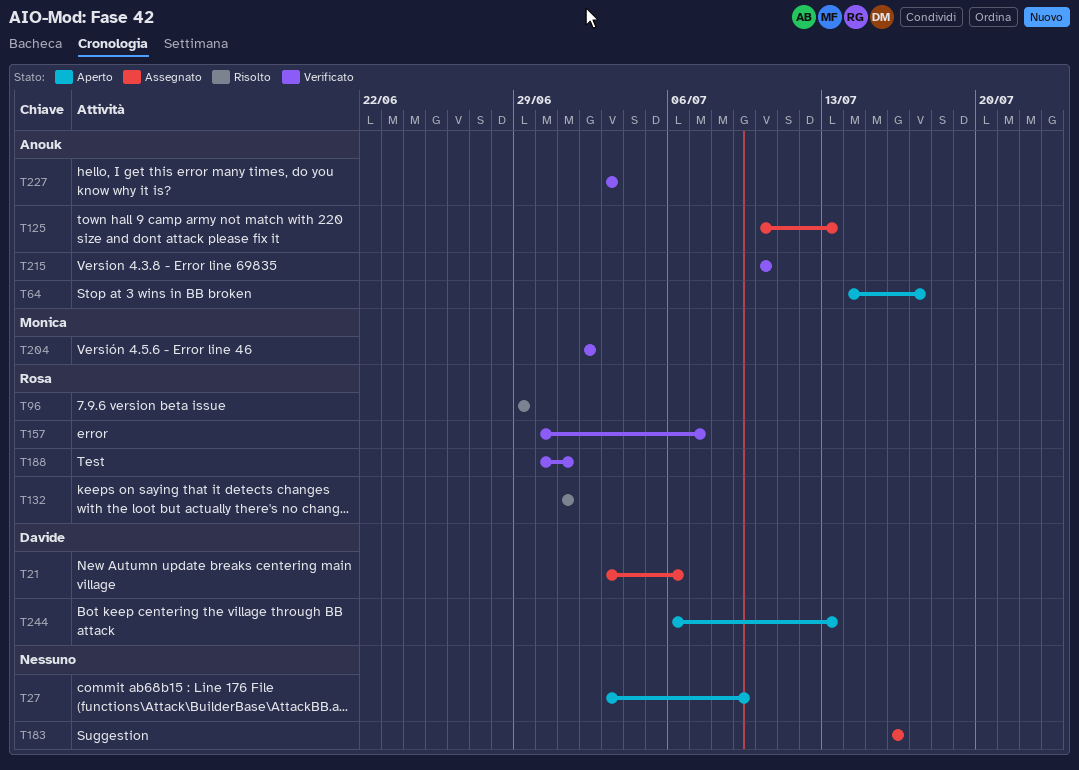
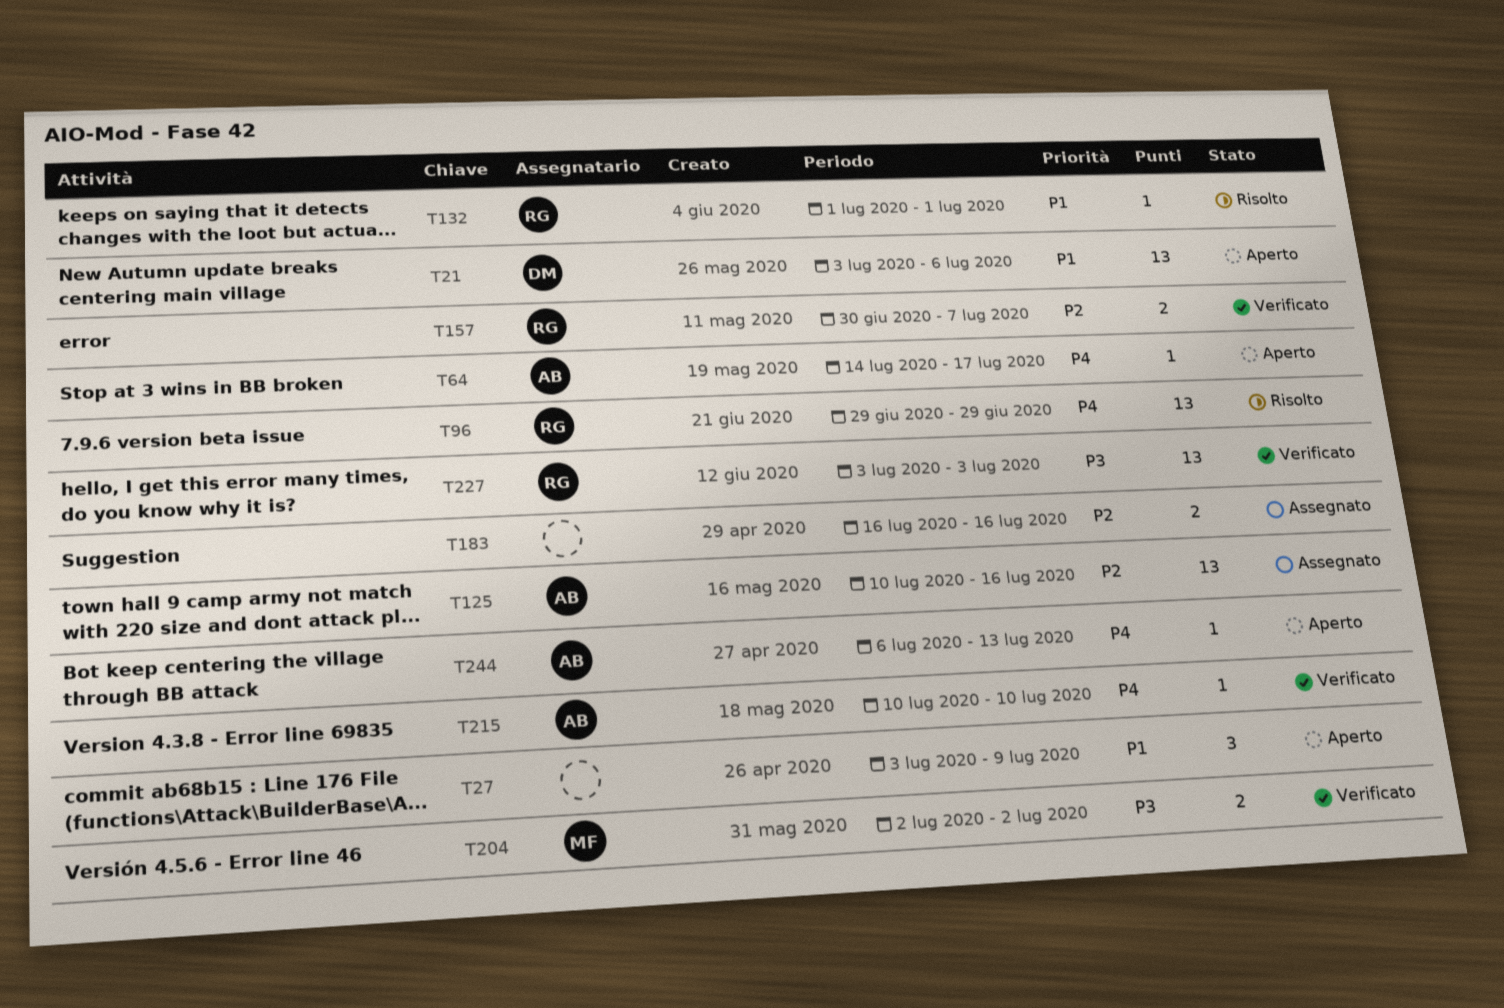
T21, status: Assegnato -> Aperto
T125, due: Jul 13 -> Jul 16
T188: present -> none
T227, owner: Anouk -> Rosa
T244, owner: Davide -> Anouk

